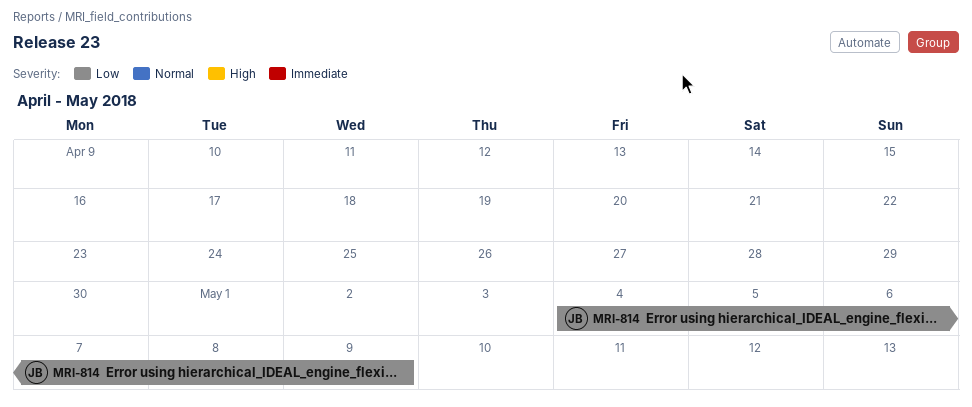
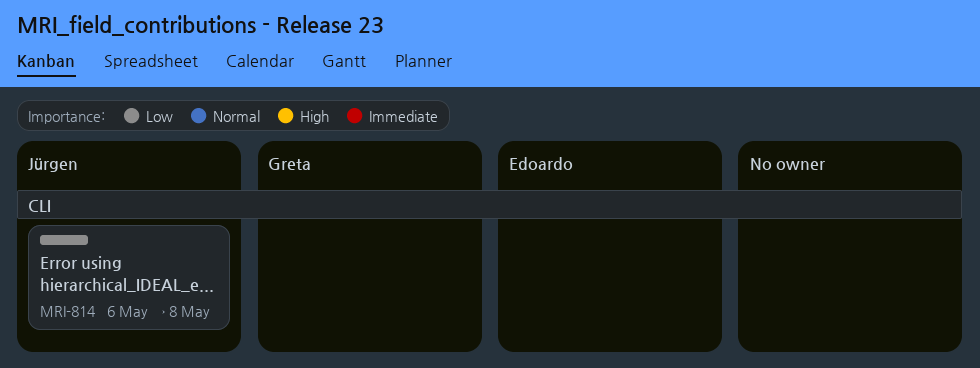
MRI-814, start: May 4 -> May 6
MRI-814, due: May 9 -> May 8

